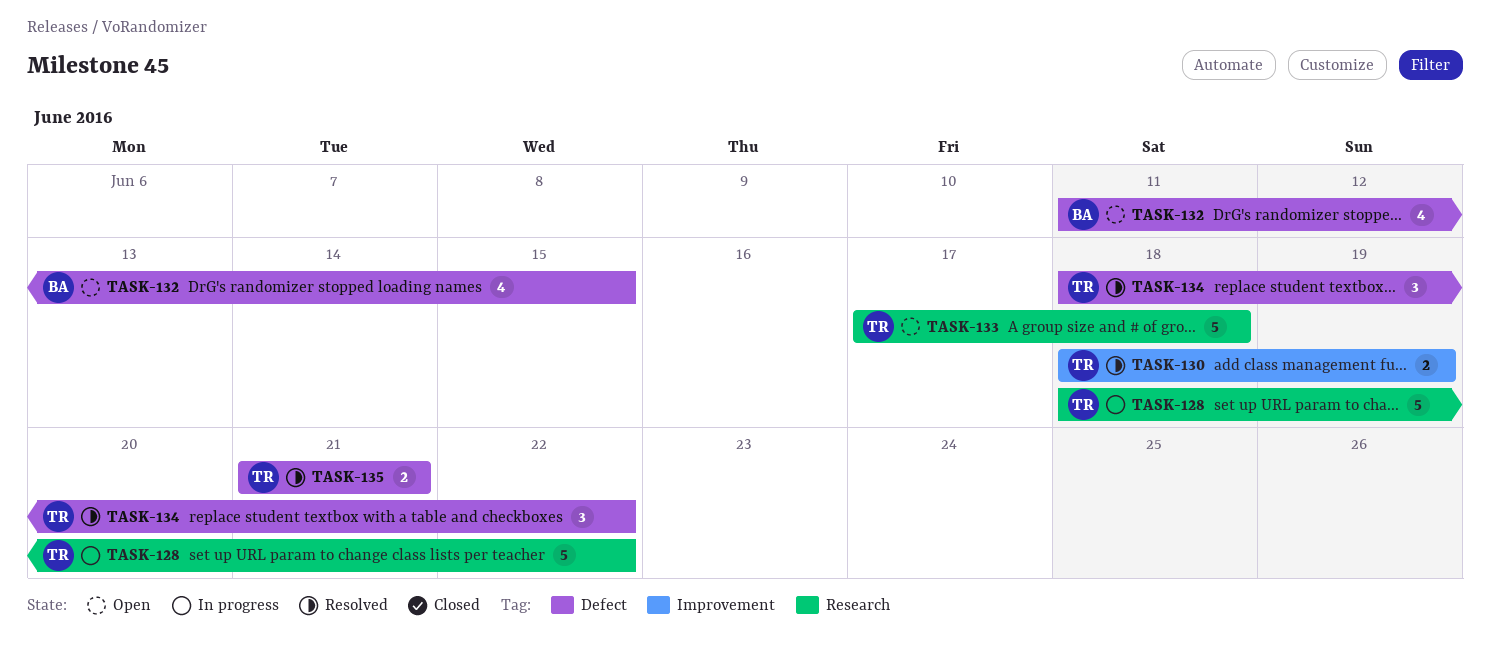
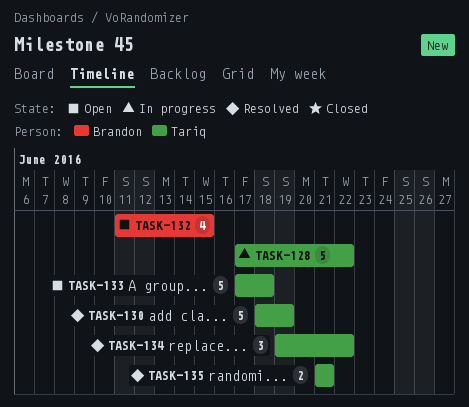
TASK-128, start: Jun 18 -> Jun 17
TASK-130, estimate: 2 -> 5
TASK-134, start: Jun 18 -> Jun 19

